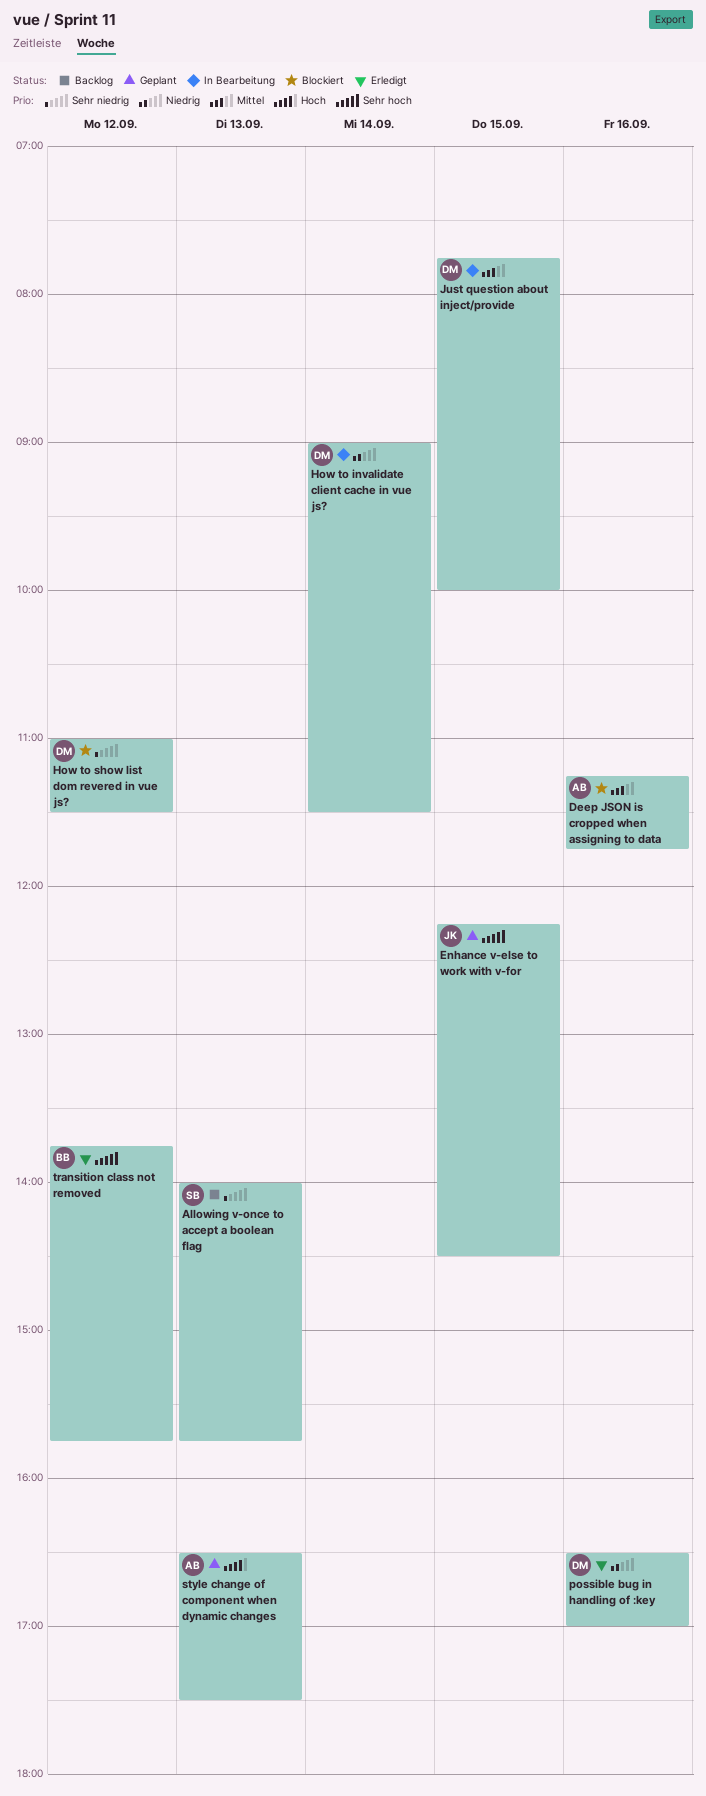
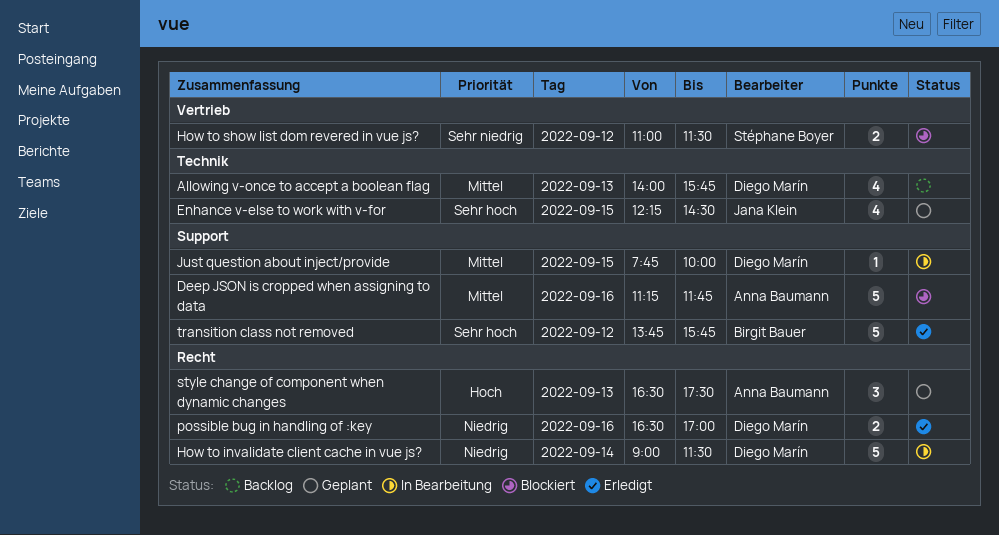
Allowing v-once to accept a boolean flag, owner: Stéphane Boyer -> Diego Marín
Allowing v-once to accept a boolean flag, priority: Sehr niedrig -> Mittel
How to show list dom revered in vue js?, owner: Diego Marín -> Stéphane Boyer

